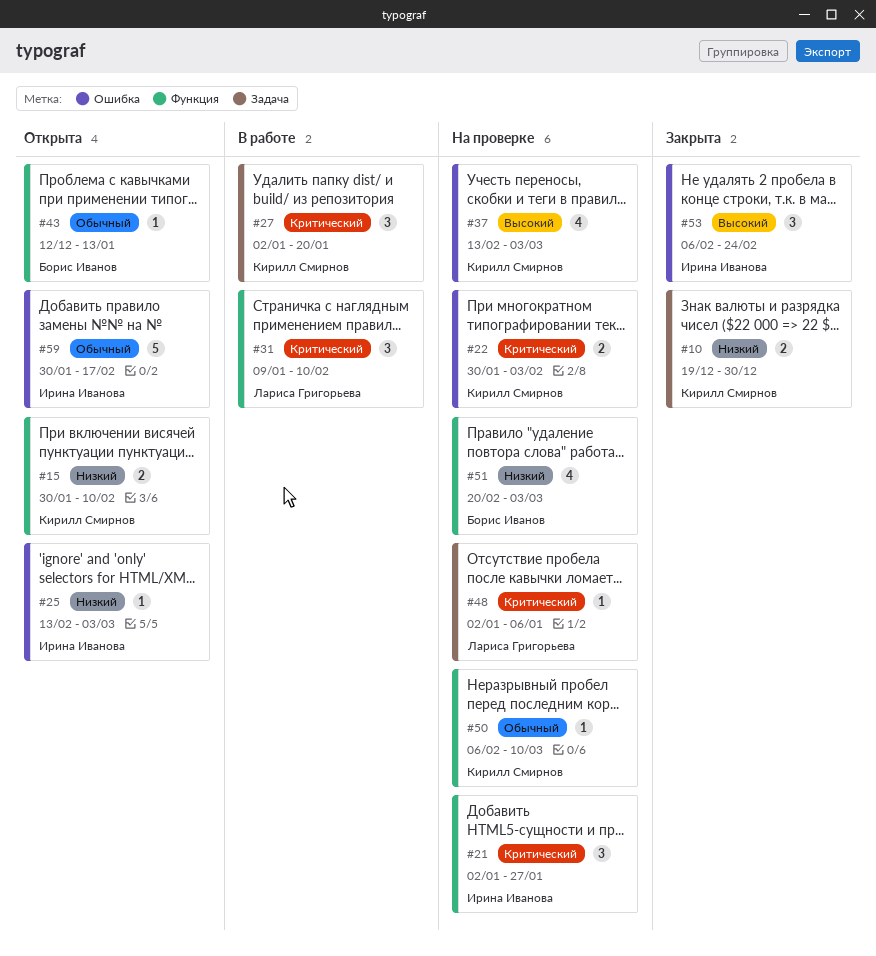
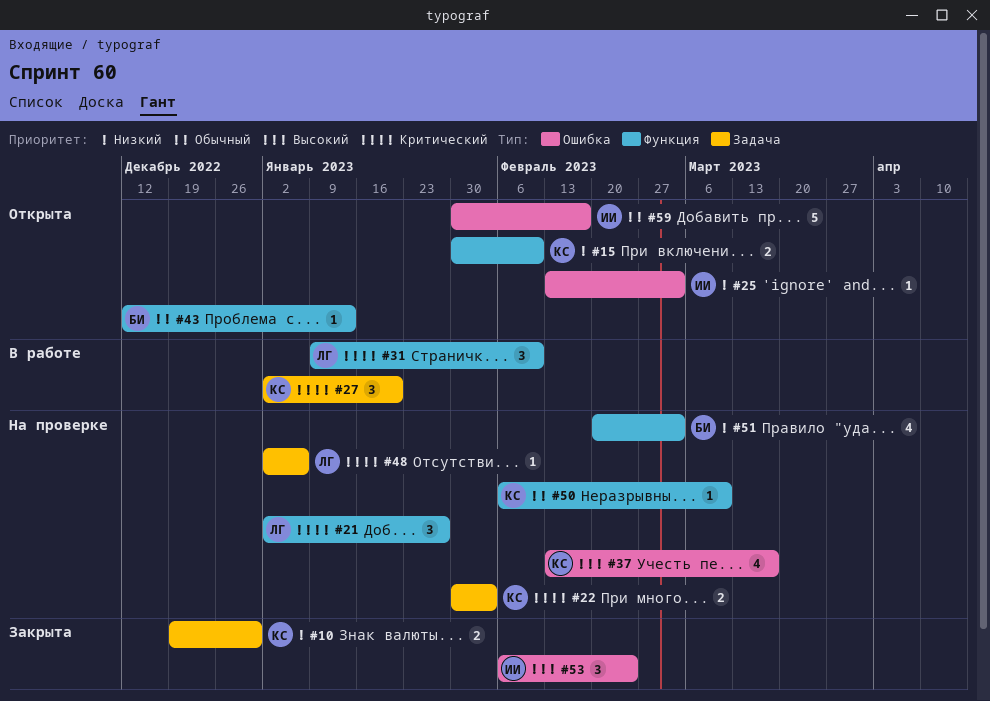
#21, owner: Ирина Иванова -> Лариса Григорьева
#22, label: Ошибка -> Задача
#37, due: Mar 3 -> Mar 17

